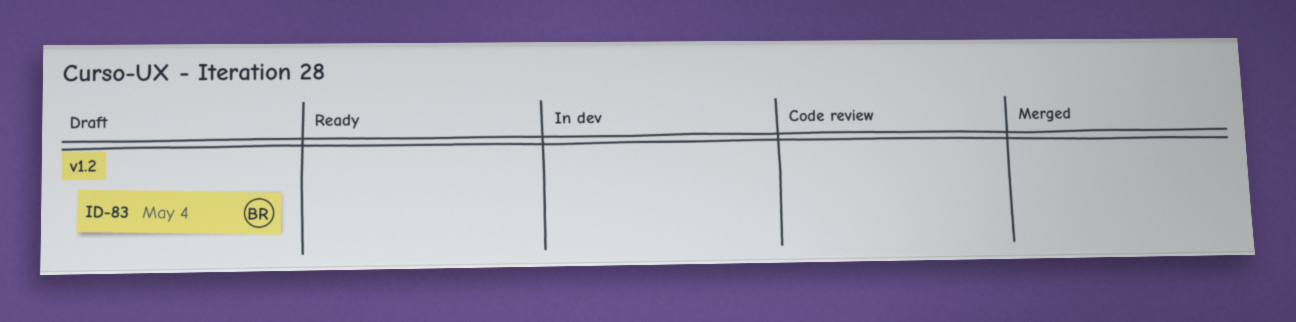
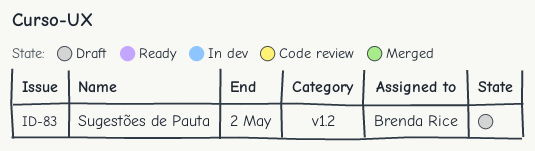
ID-83, due: May 4 -> May 2

